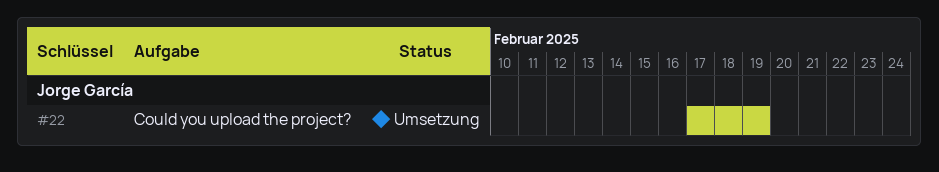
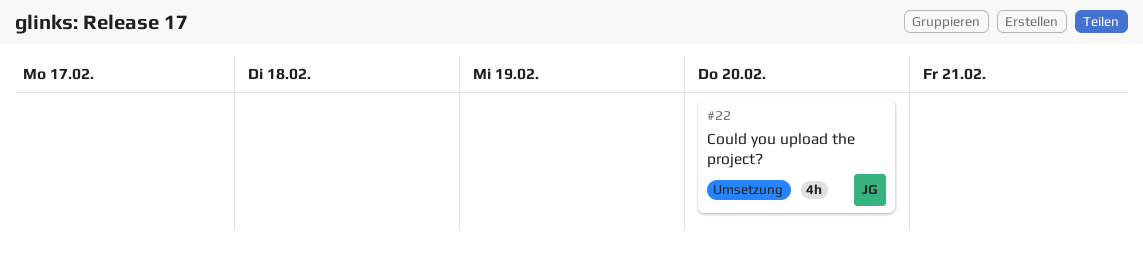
#22, due: Feb 19 -> Feb 20

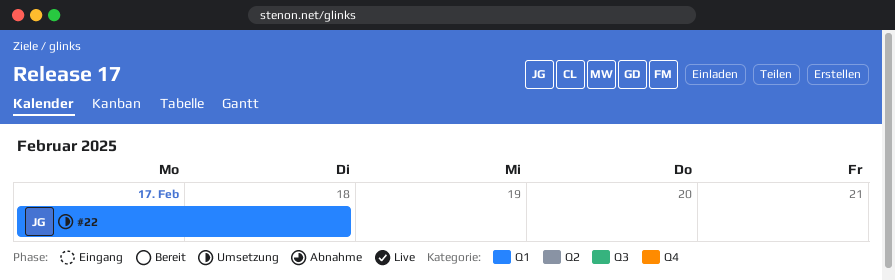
#22, due: Feb 20 -> Feb 18

